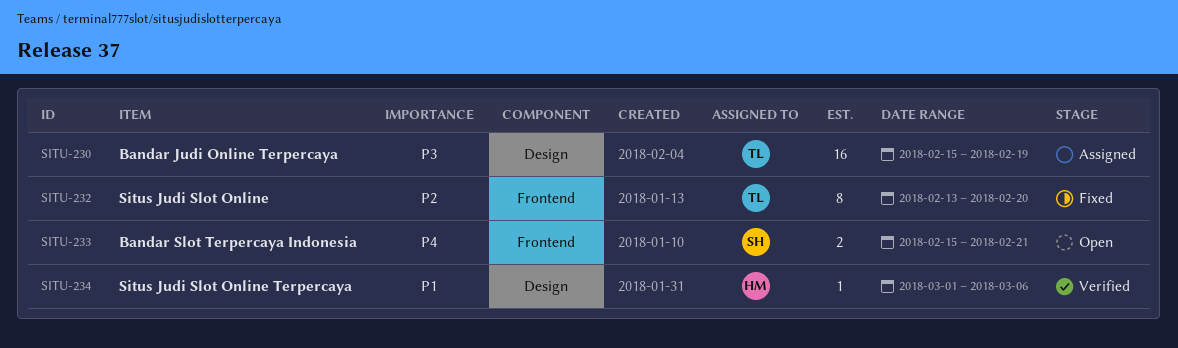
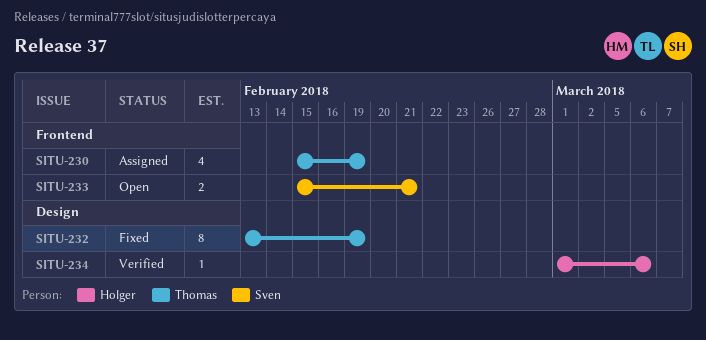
SITU-230, label: Design -> Frontend
SITU-230, estimate: 16 -> 4
SITU-232, label: Frontend -> Design
SITU-232, due: Feb 20 -> Feb 19

